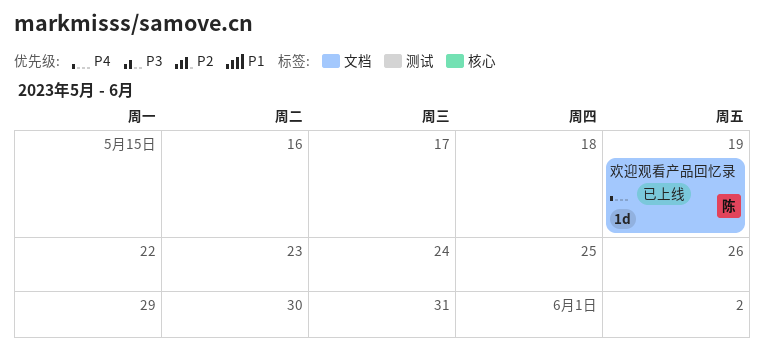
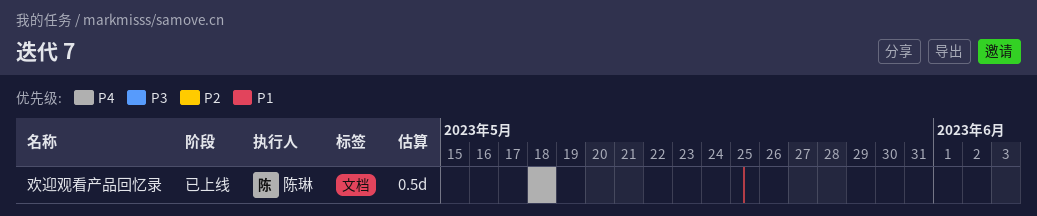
欢迎观看产品回忆录, estimate: 1d -> 0.5d
欢迎观看产品回忆录, due: May 19 -> May 18

